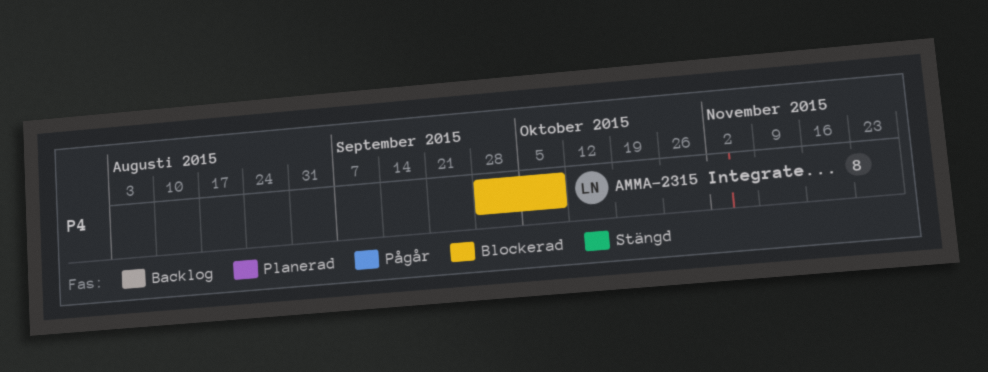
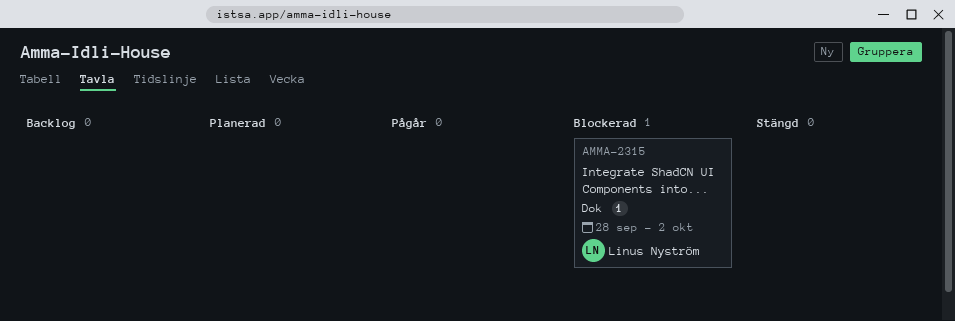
AMMA-2315, estimate: 8 -> 1
AMMA-2315, due: Oct 9 -> Oct 2

